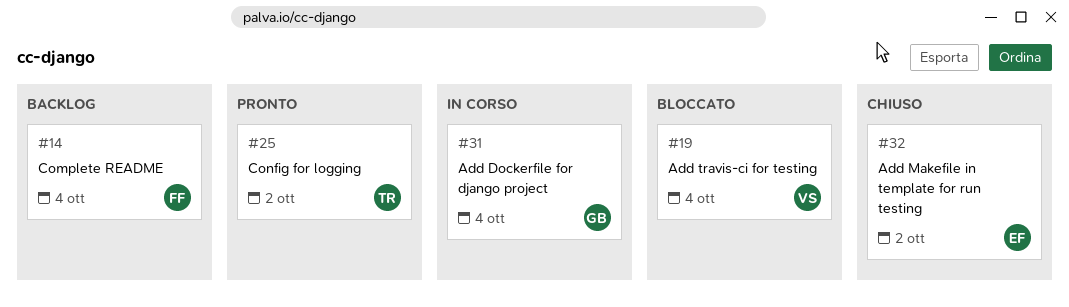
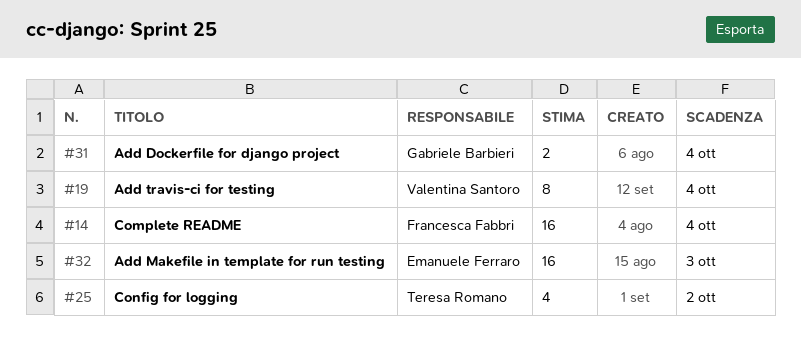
#32, due: Oct 2 -> Oct 3

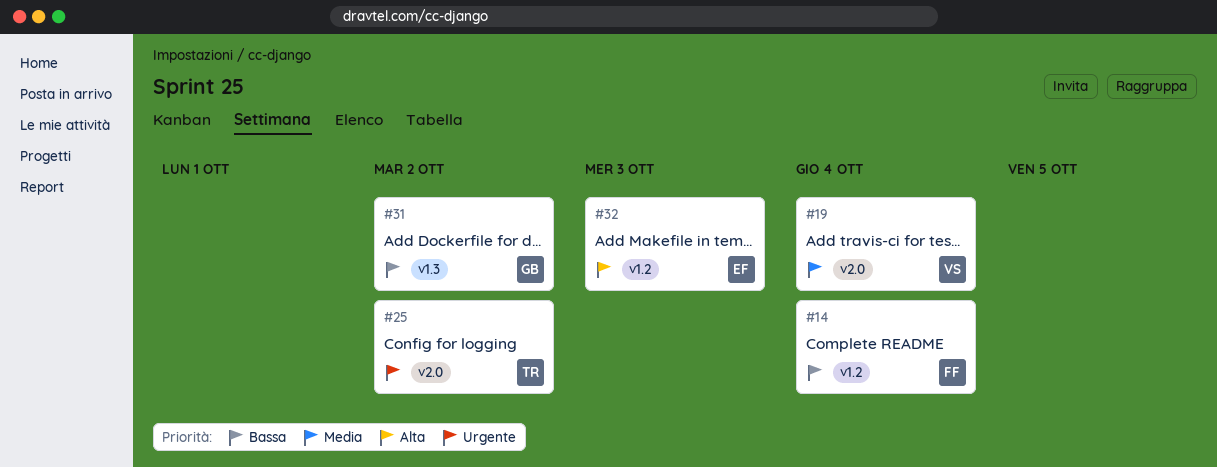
#31, due: Oct 4 -> Oct 2

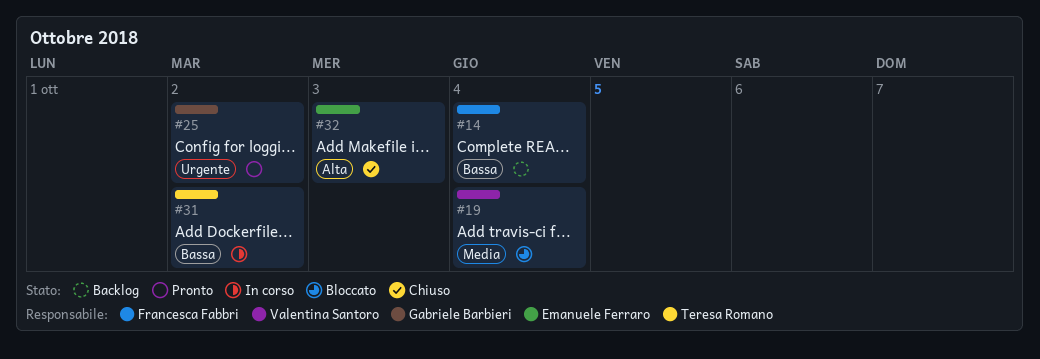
#25, owner: Teresa Romano -> Gabriele Barbieri
#31, owner: Gabriele Barbieri -> Teresa Romano

